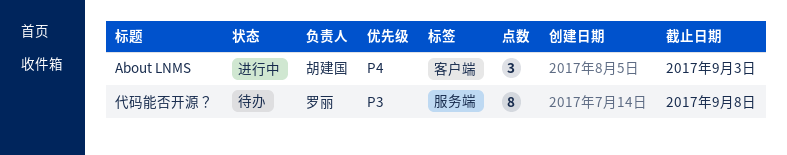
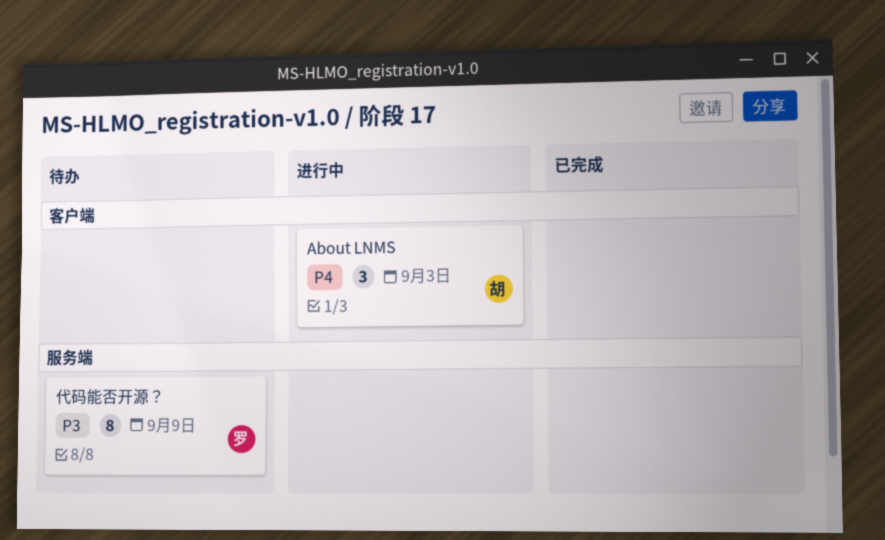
代码能否开源？, due: Sep 8 -> Sep 9

